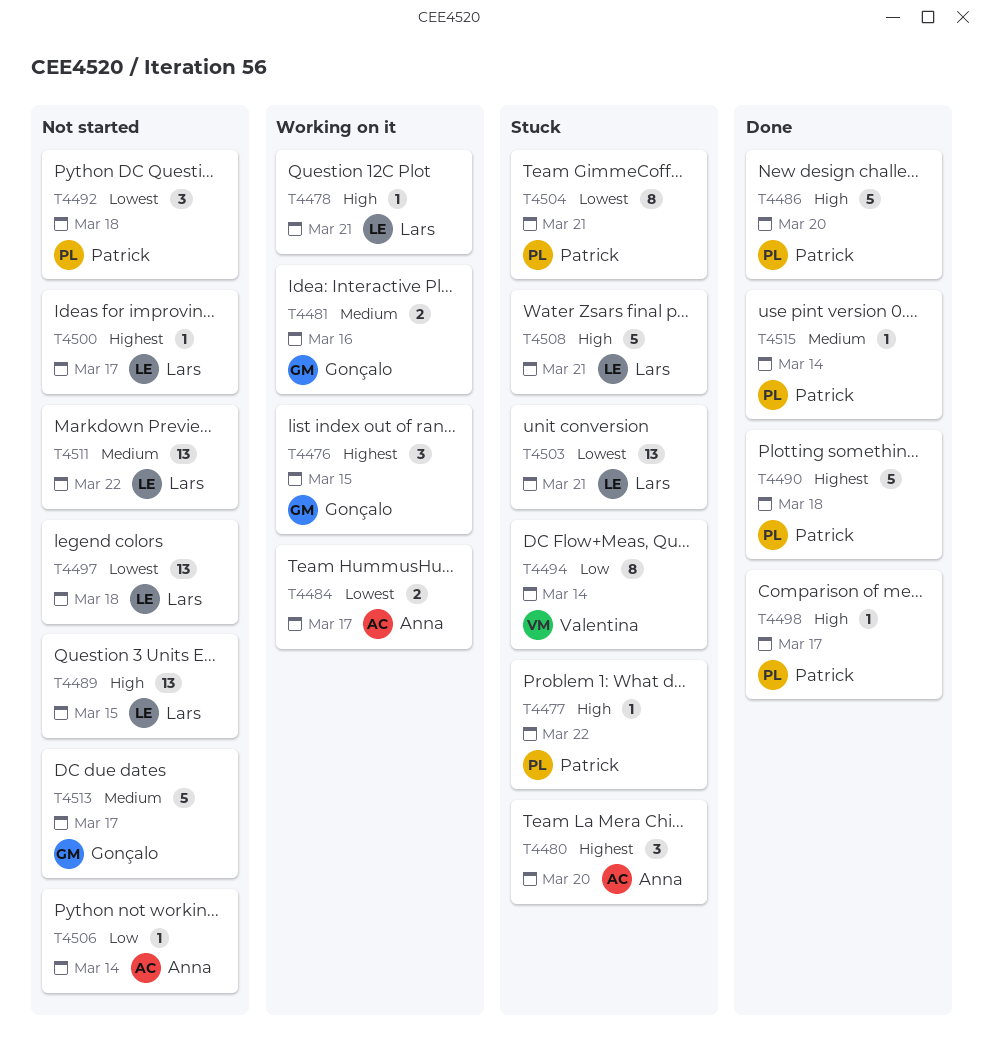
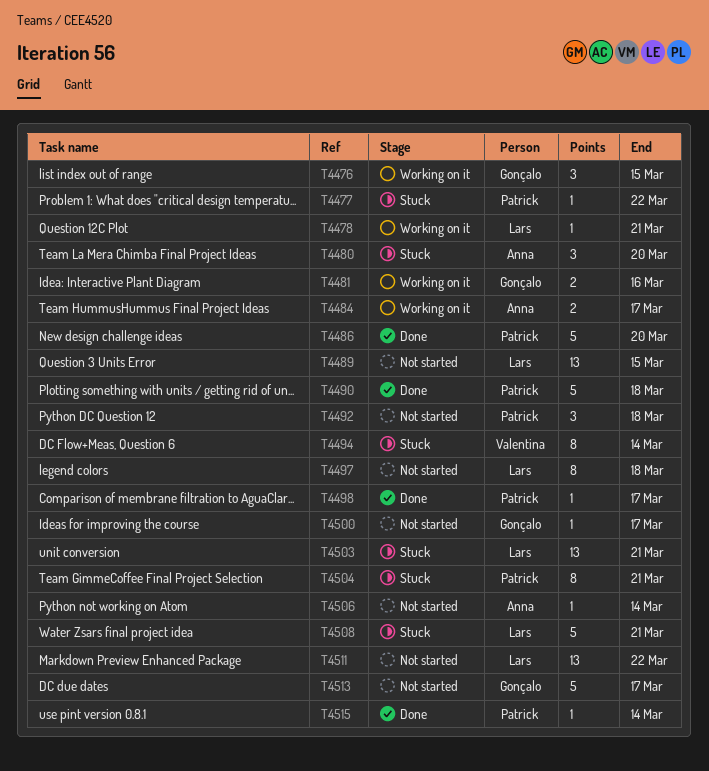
T4497, estimate: 13 -> 8
T4500, owner: Lars -> Gonçalo

